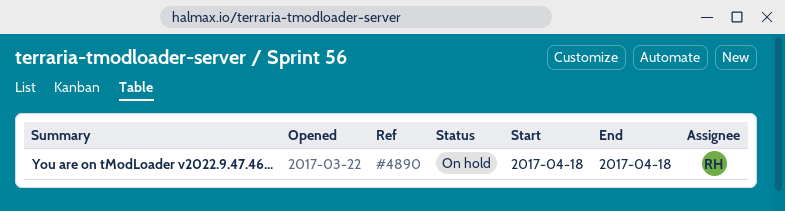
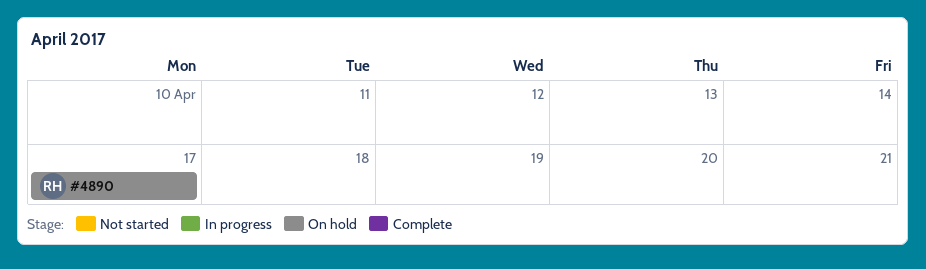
#4890, start: Apr 18 -> Apr 17
#4890, due: Apr 18 -> Apr 17

